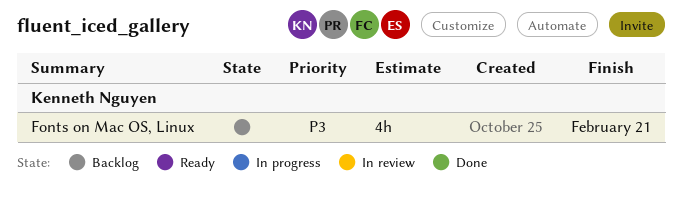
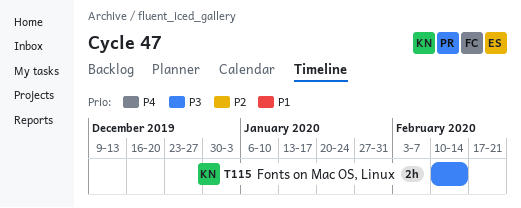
Fonts on Mac OS, Linux, estimate: 4h -> 2h
Fonts on Mac OS, Linux, due: Feb 21 -> Feb 14

